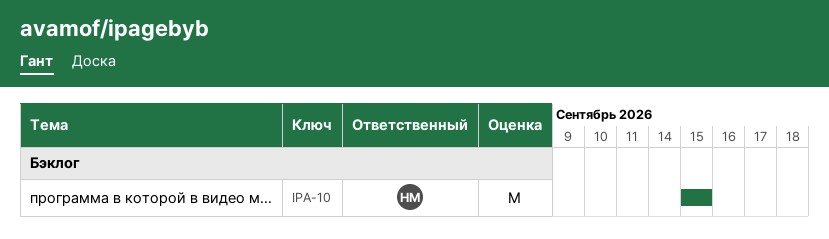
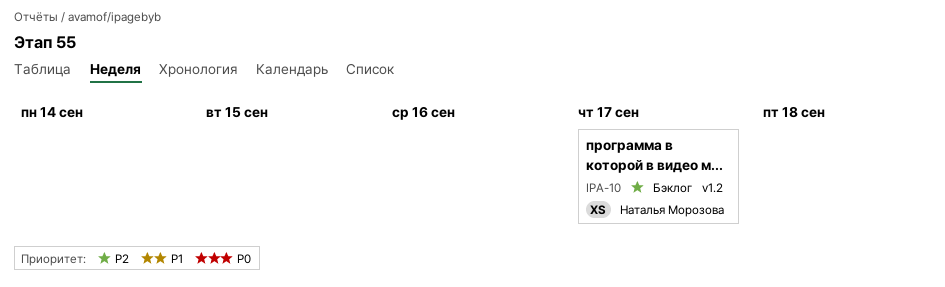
IPA-10, estimate: M -> XS
IPA-10, due: Sep 15 -> Sep 17

